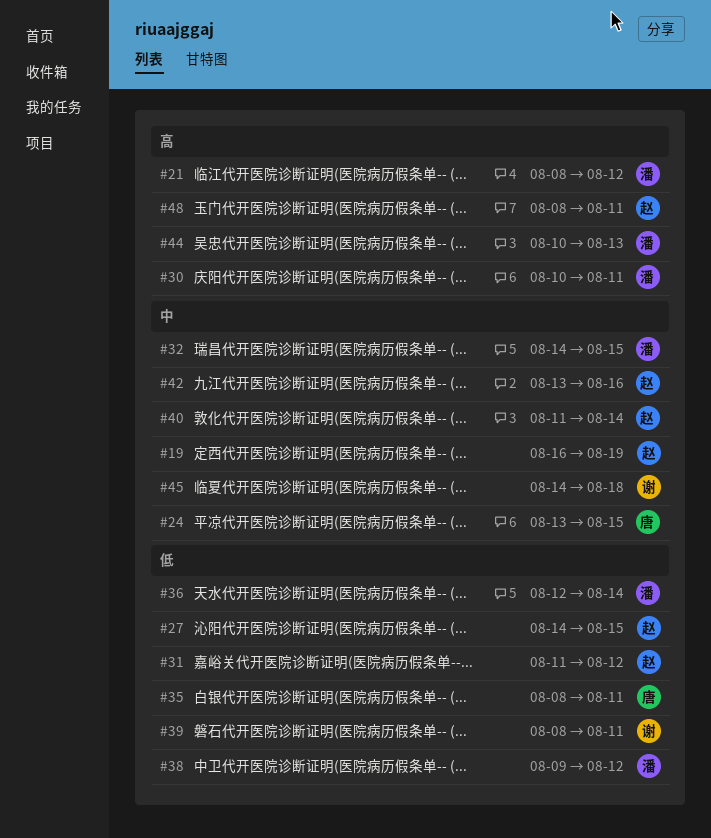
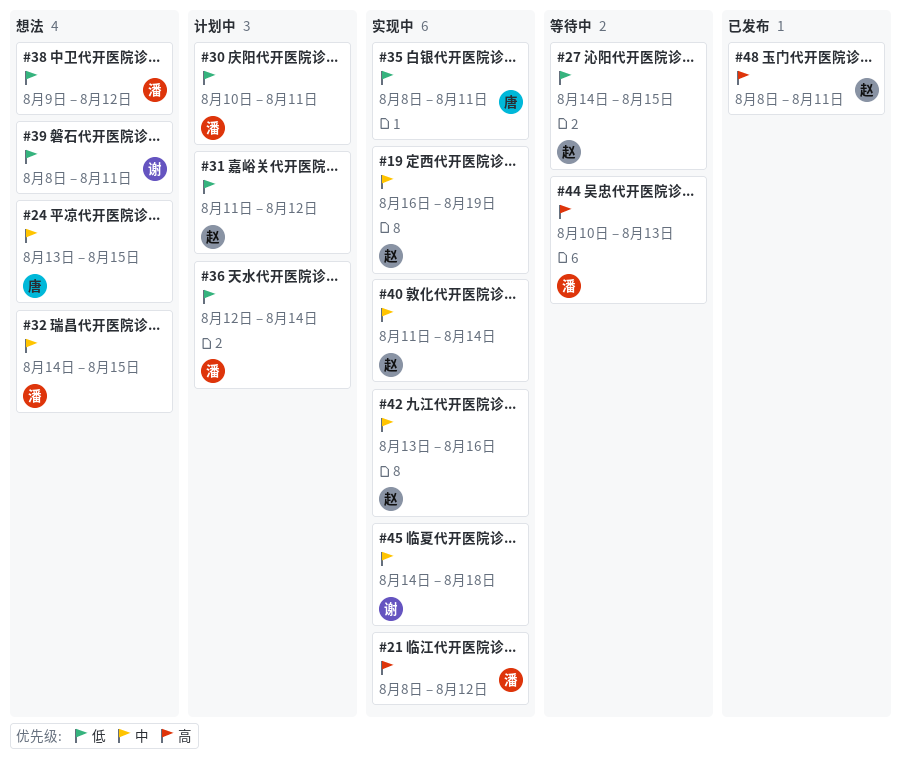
#30, priority: 高 -> 低

